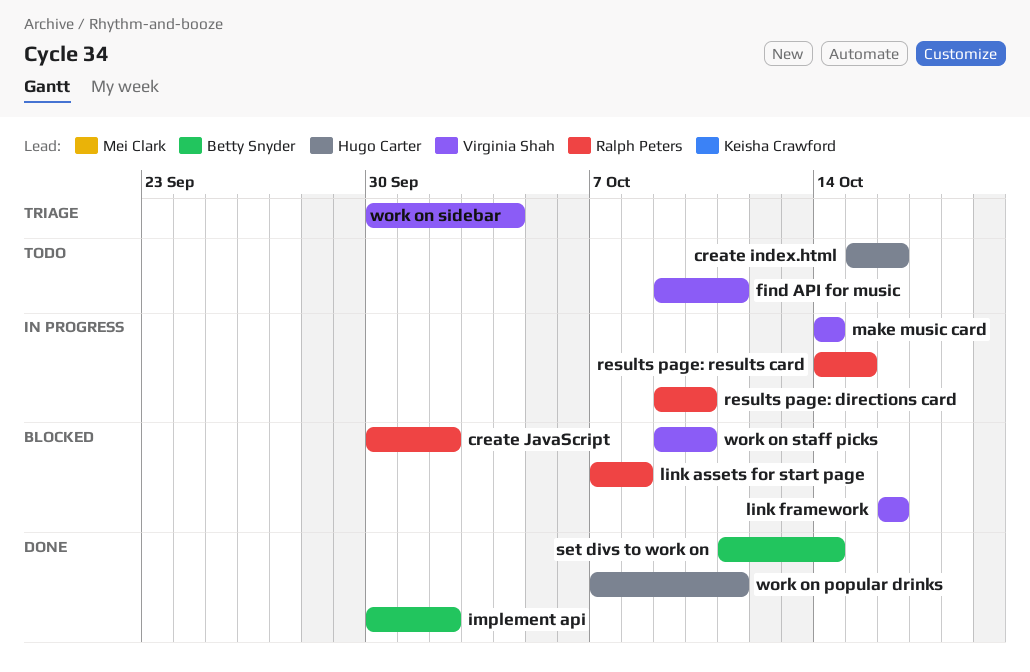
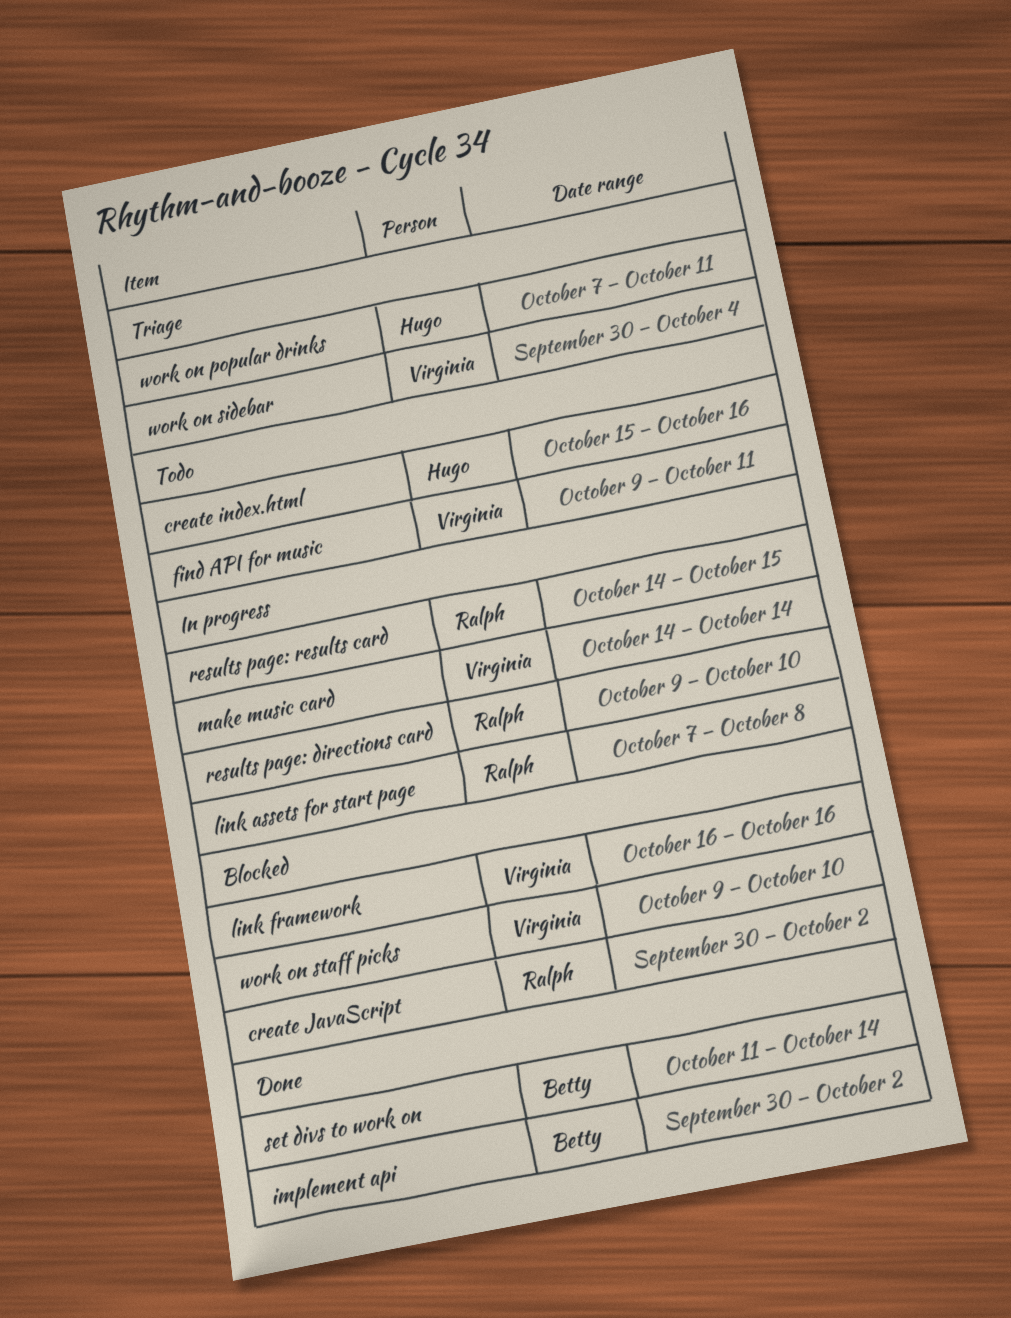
link assets for start page, status: Blocked -> In progress
work on popular drinks, status: Done -> Triage

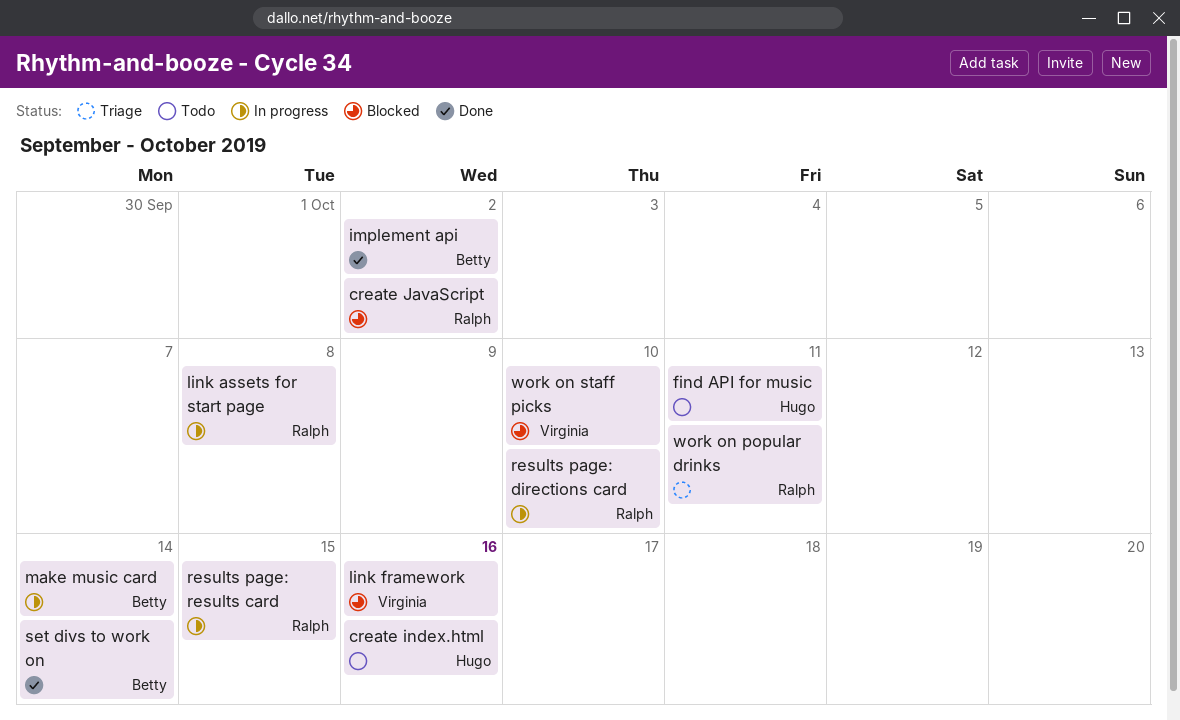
find API for music, owner: Virginia -> Hugo
make music card, owner: Virginia -> Betty
work on popular drinks, owner: Hugo -> Ralph
work on sidebar: present -> none

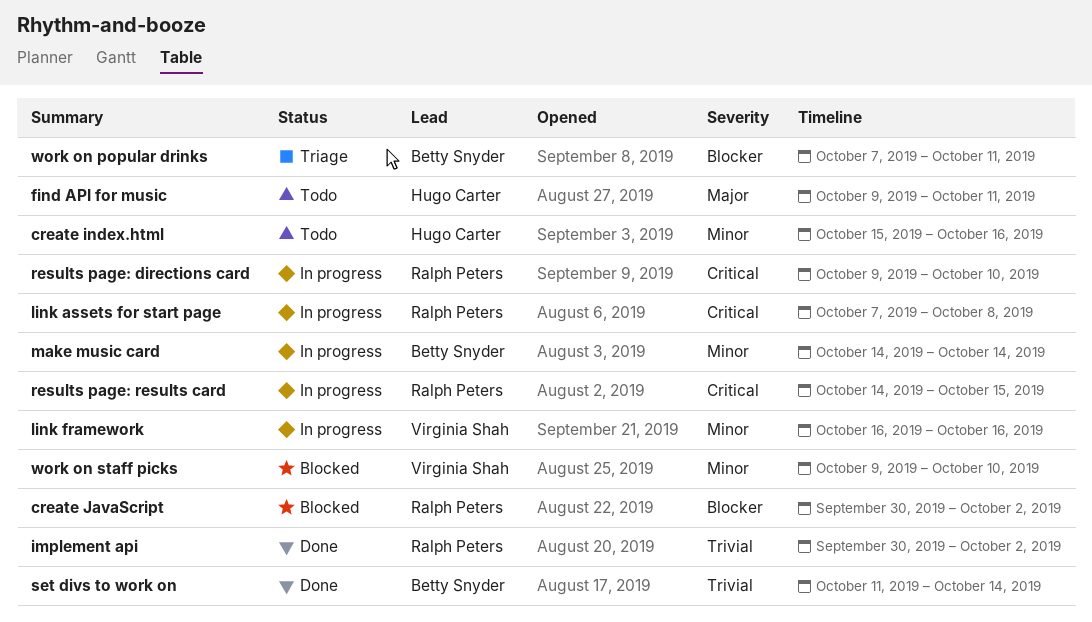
implement api, owner: Betty Snyder -> Ralph Peters
link framework, status: Blocked -> In progress
work on popular drinks, owner: Ralph Peters -> Betty Snyder

